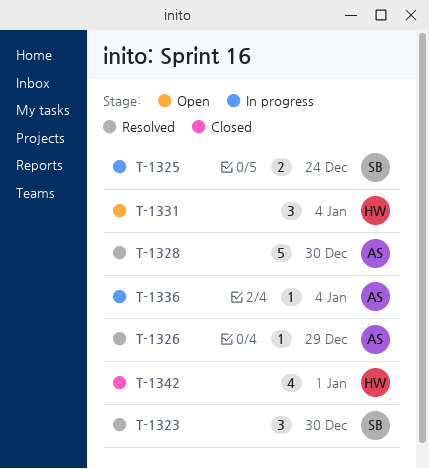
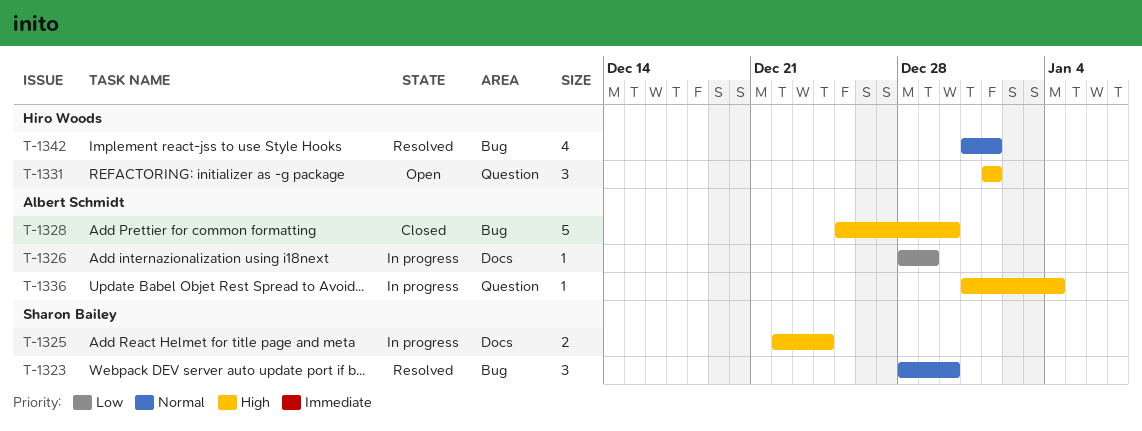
T-1326, status: Resolved -> In progress
T-1328, status: Resolved -> Closed
T-1331, due: Jan 4 -> Jan 1
T-1342, status: Closed -> Resolved

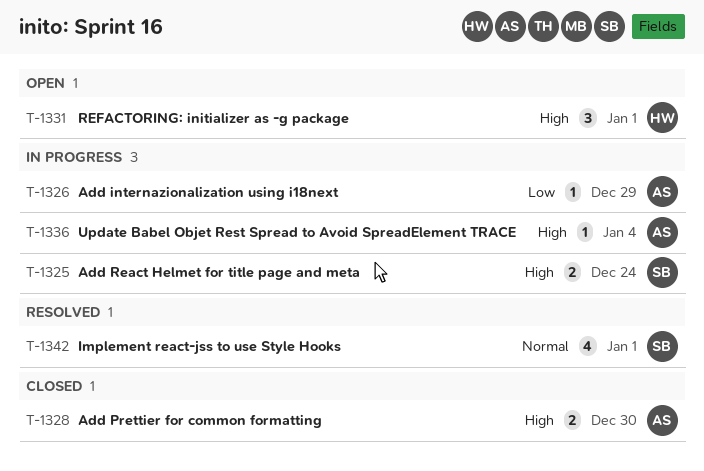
T-1323: present -> none
T-1328, estimate: 5 -> 2
T-1342, owner: Hiro Woods -> Sharon Bailey

